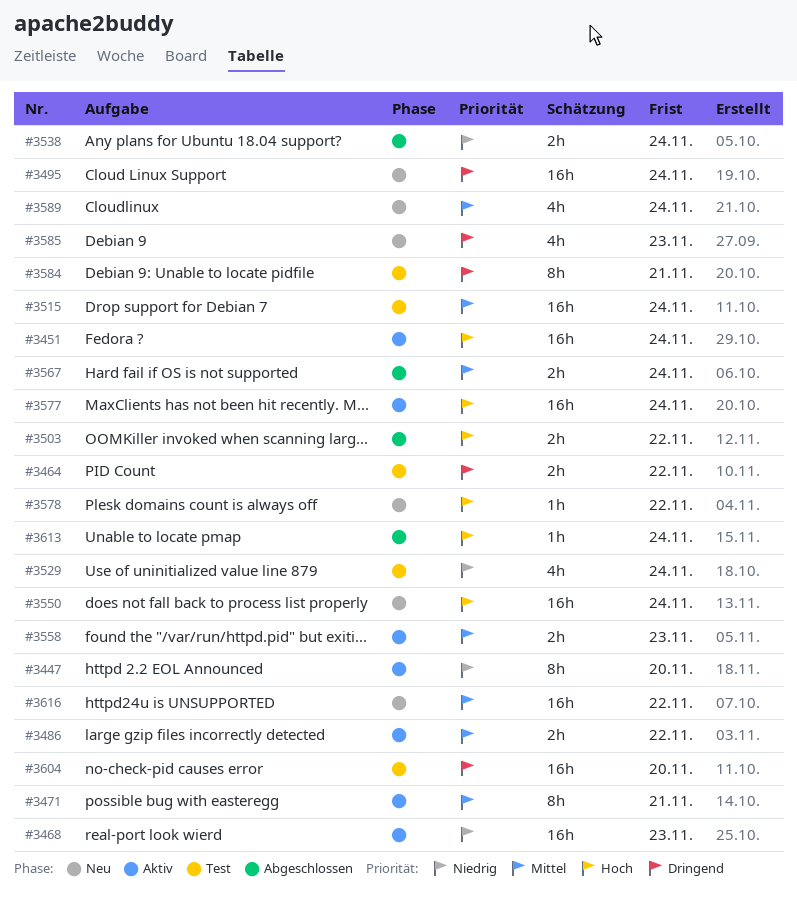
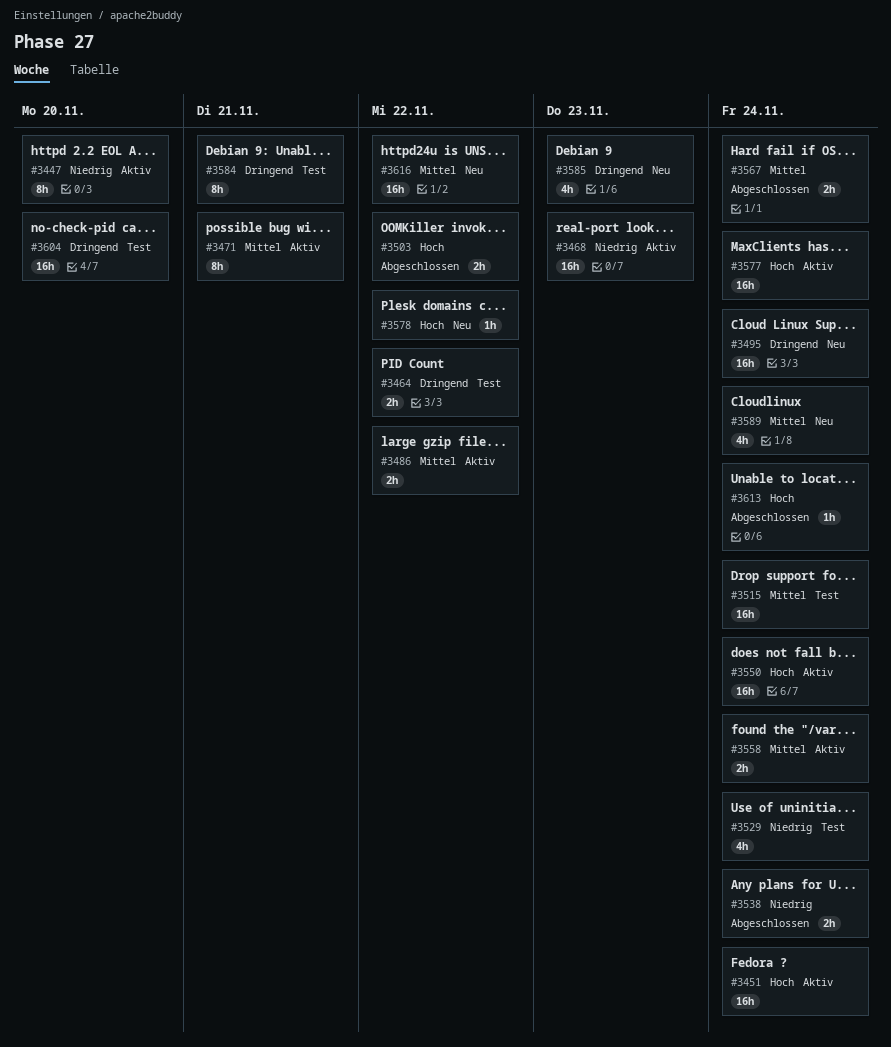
#3550, status: Neu -> Aktiv
#3558, due: Nov 23 -> Nov 24

